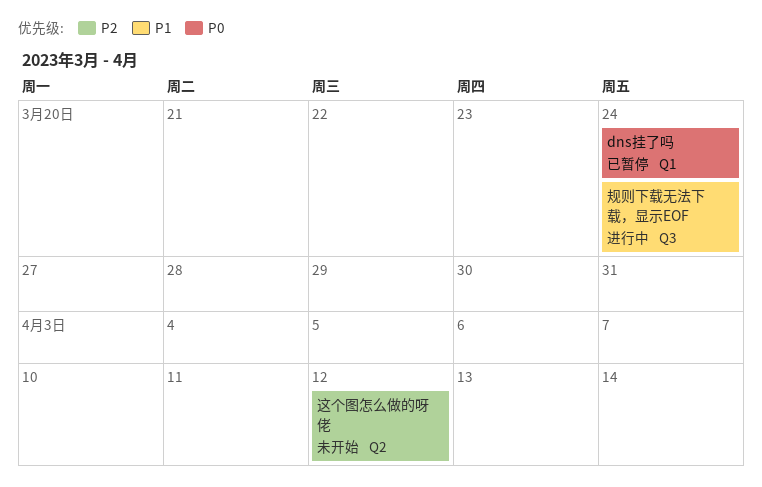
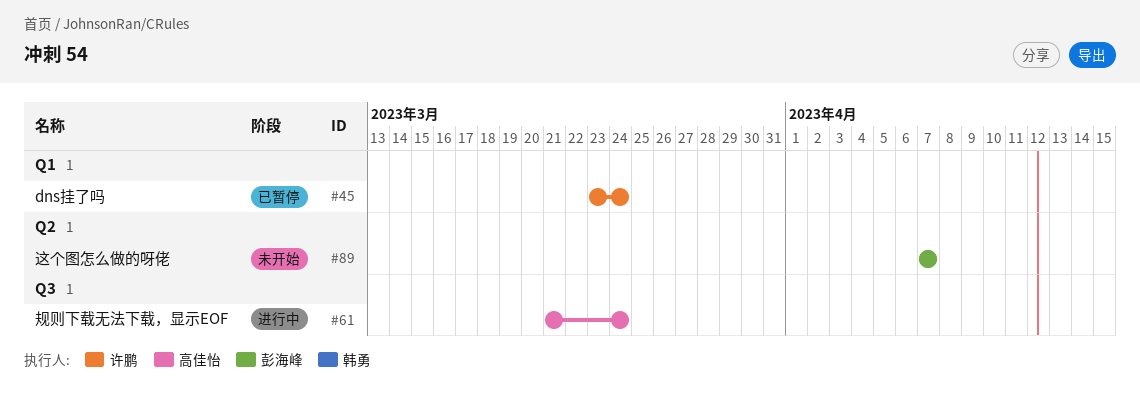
这个图怎么做的呀佬, due: Apr 12 -> Apr 7

